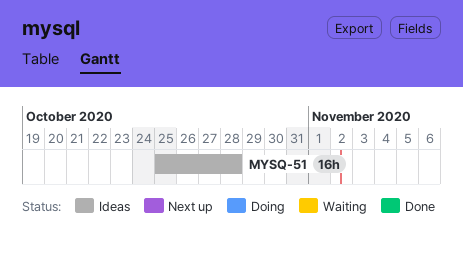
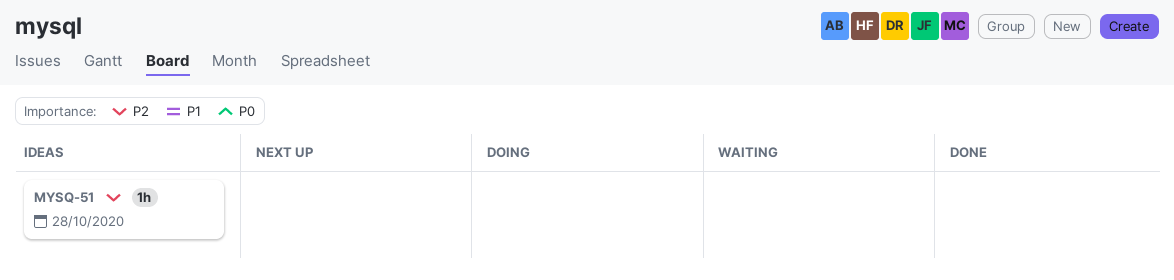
MYSQ-51, estimate: 16h -> 1h

